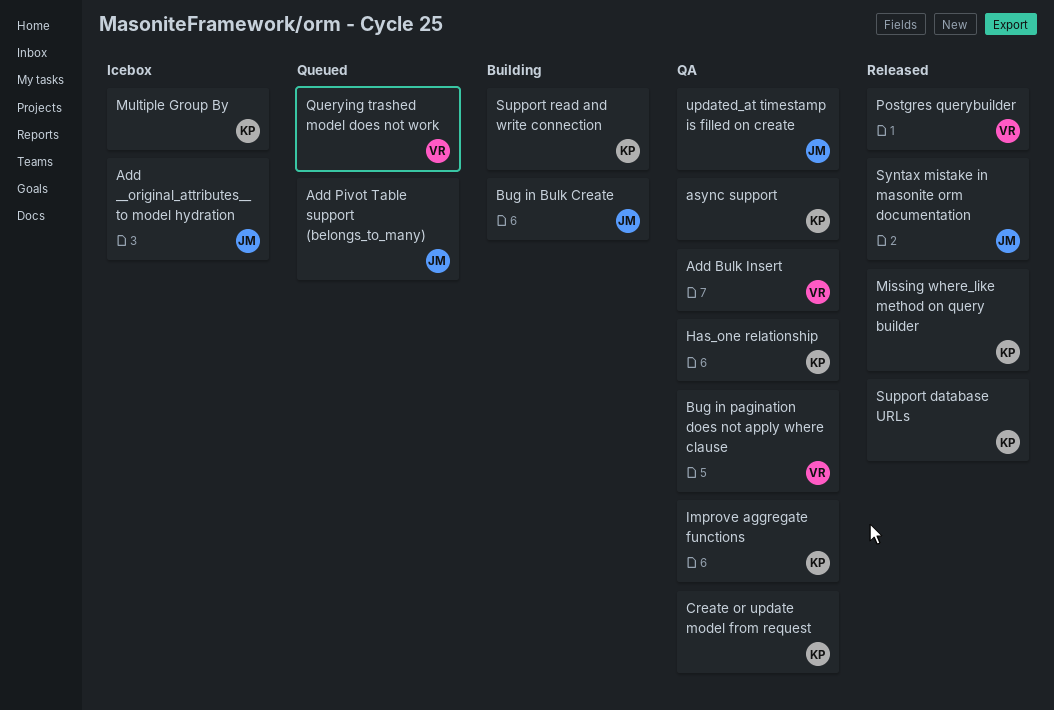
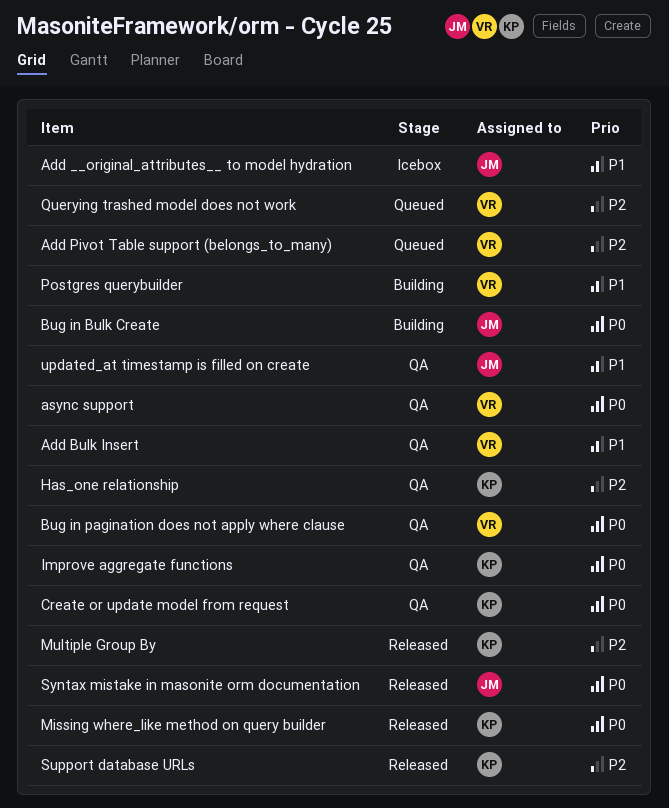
Add Pivot Table support (belongs_to_many), owner: JM -> VR
async support, owner: KP -> VR
Multiple Group By, status: Icebox -> Released
Postgres querybuilder, status: Released -> Building
Support read and write connection: present -> none

